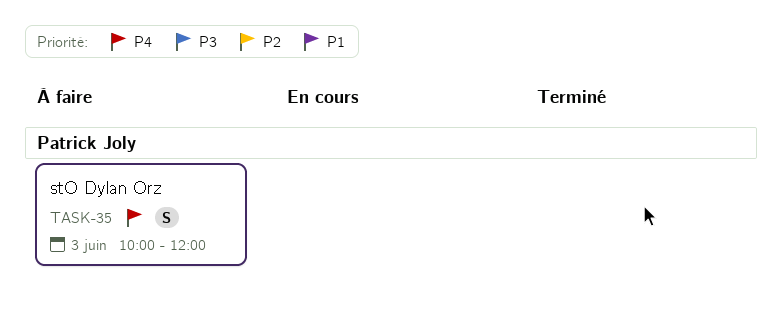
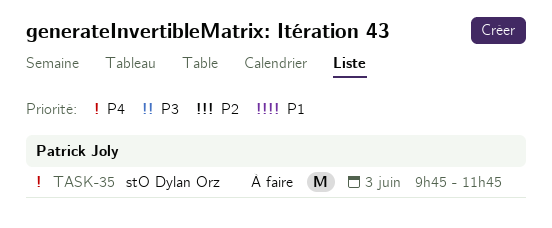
TASK-35, estimate: S -> M
TASK-35, begins: 10:00 -> 09:45
TASK-35, ends: 12:00 -> 11:45

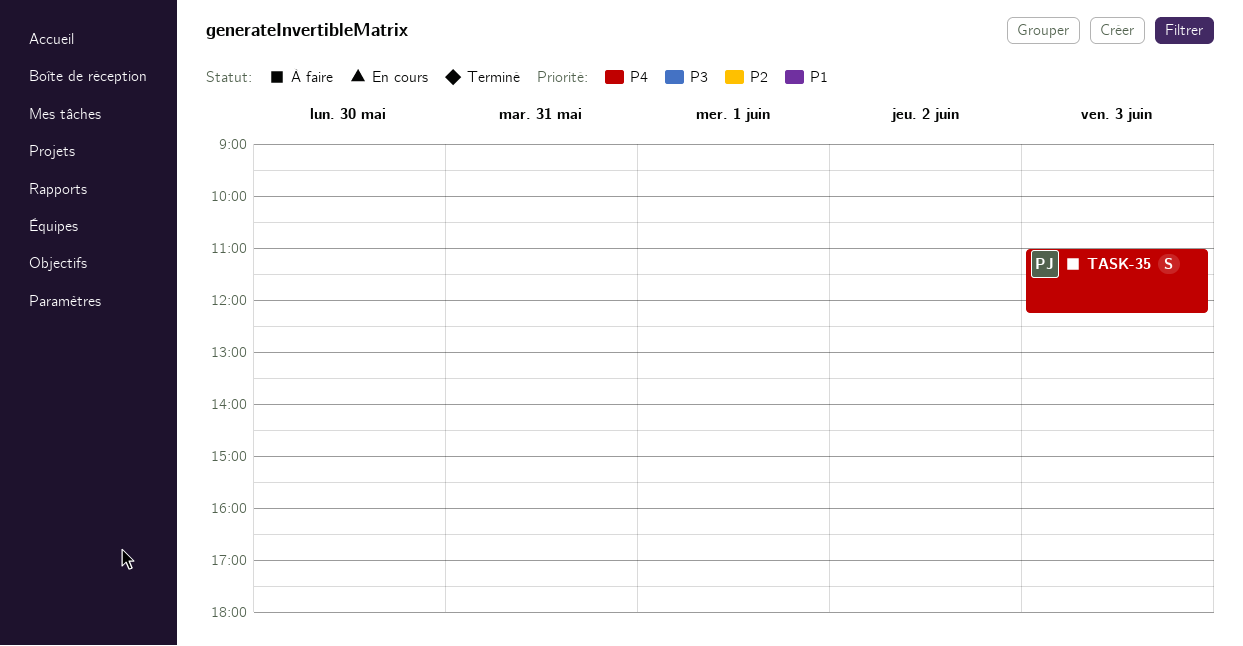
TASK-35, estimate: M -> S
TASK-35, begins: 09:45 -> 11:00
TASK-35, ends: 11:45 -> 12:15

